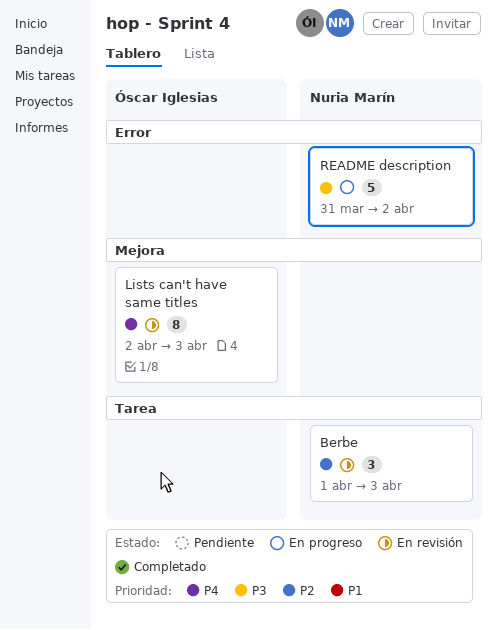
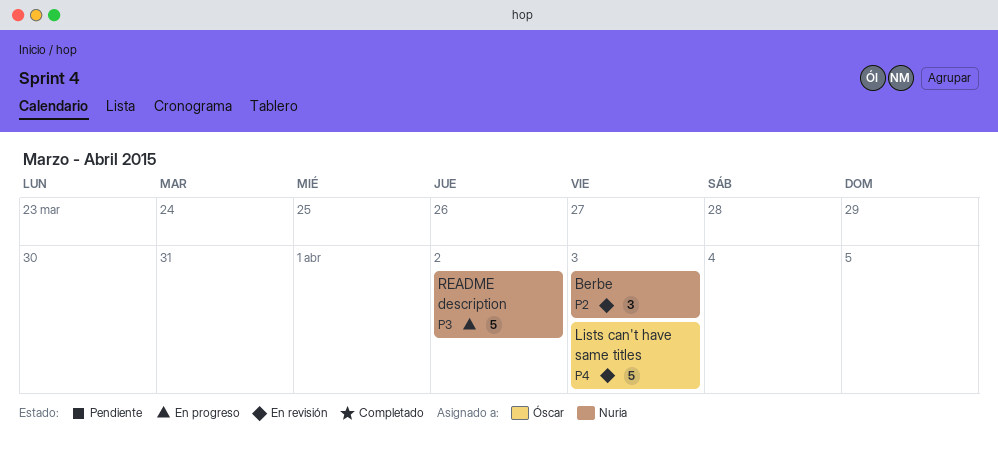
Lists can't have same titles, estimate: 8 -> 5

